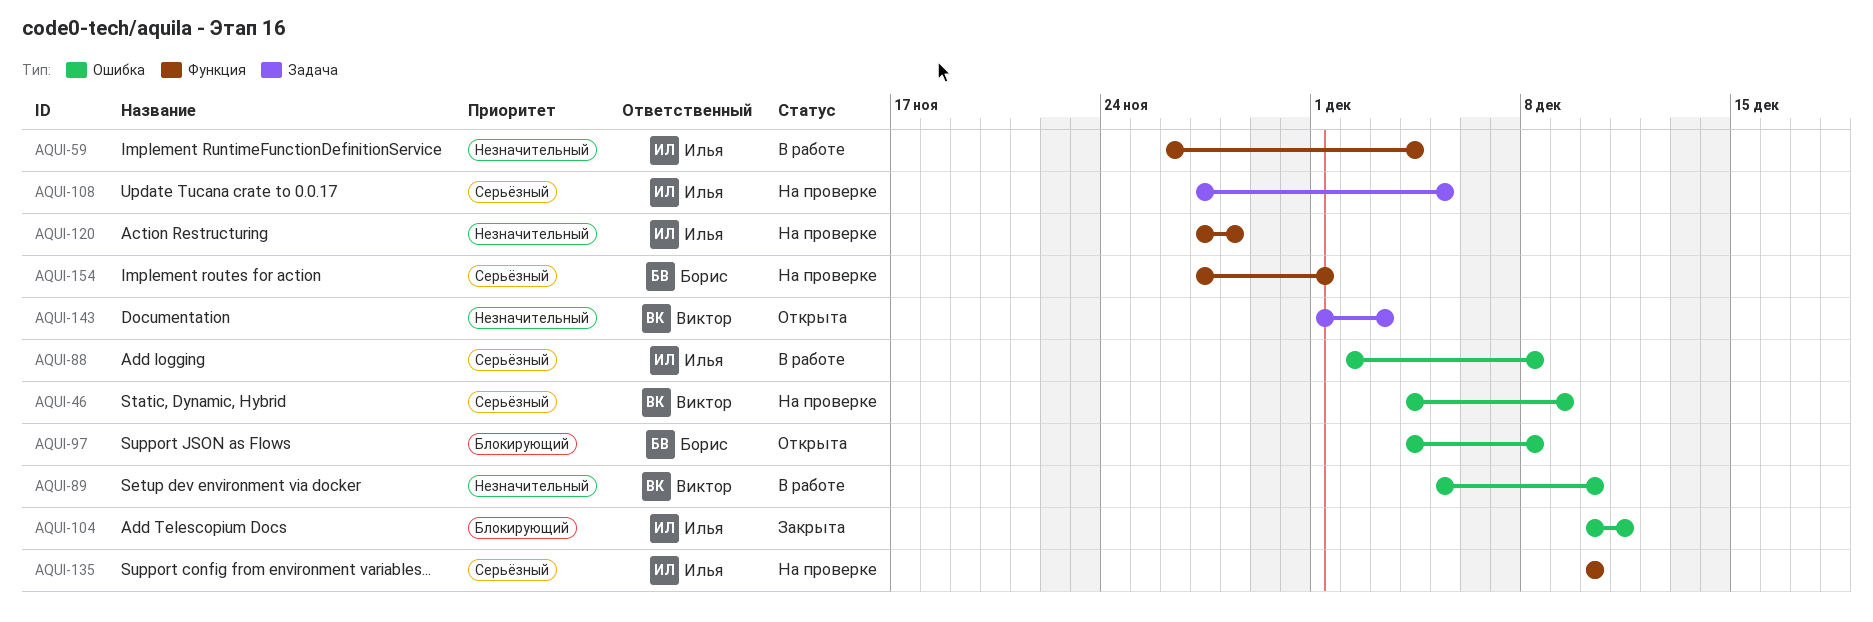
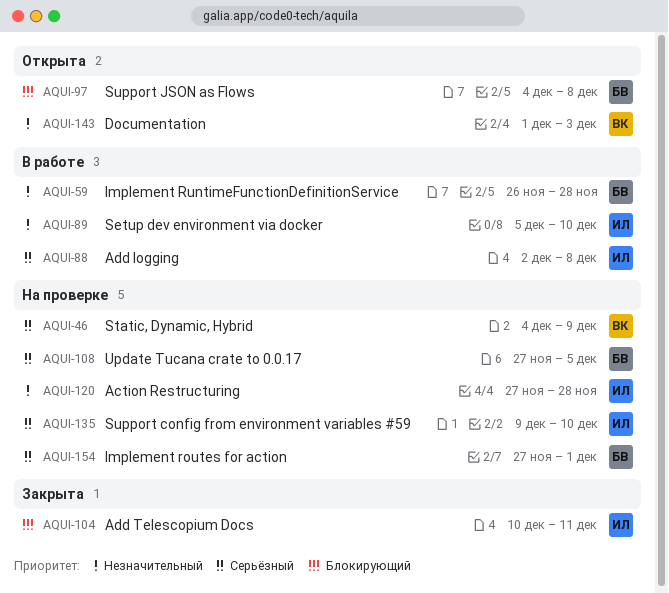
AQUI-59, owner: Илья -> Борис
AQUI-59, due: Dec 4 -> Nov 28
AQUI-89, owner: Виктор -> Илья
AQUI-108, owner: Илья -> Борис
AQUI-135, start: Dec 10 -> Dec 9

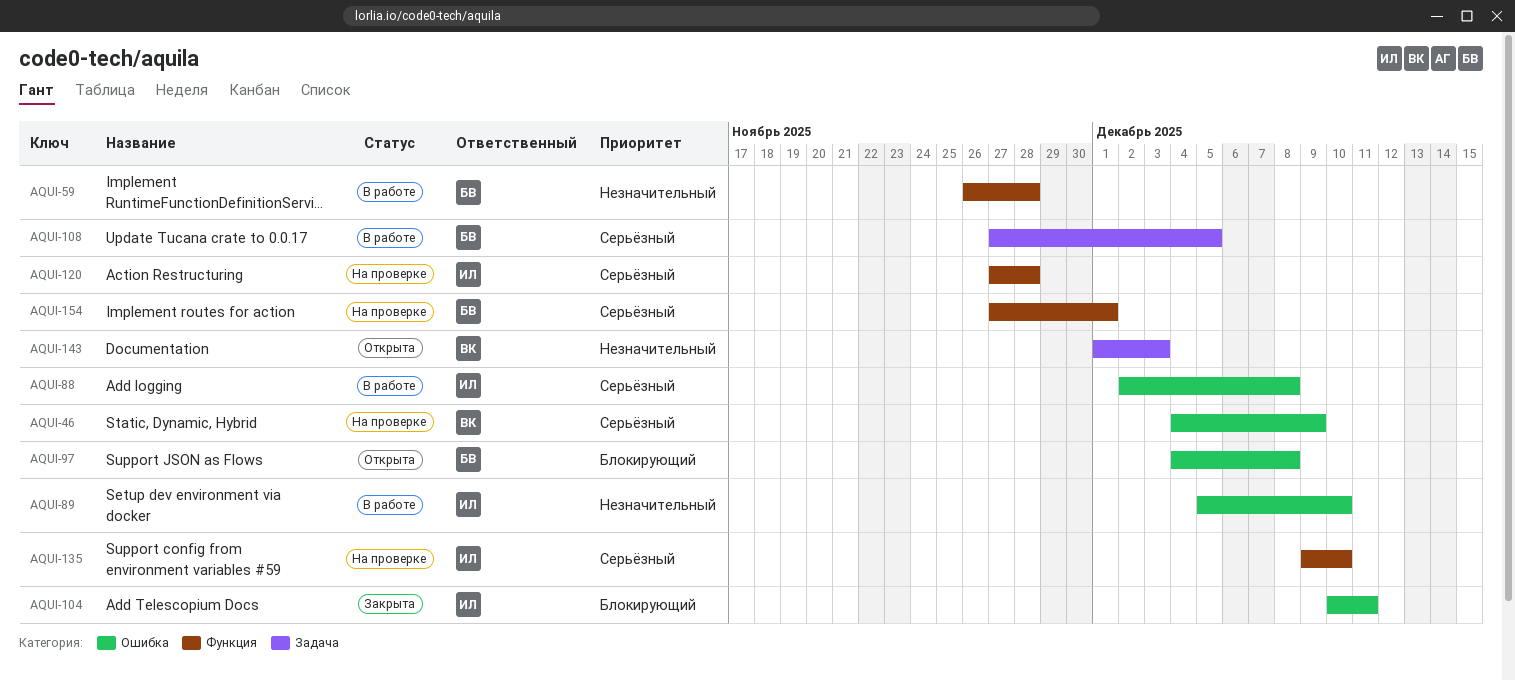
AQUI-108, status: На проверке -> В работе
AQUI-120, priority: Незначительный -> Серьёзный

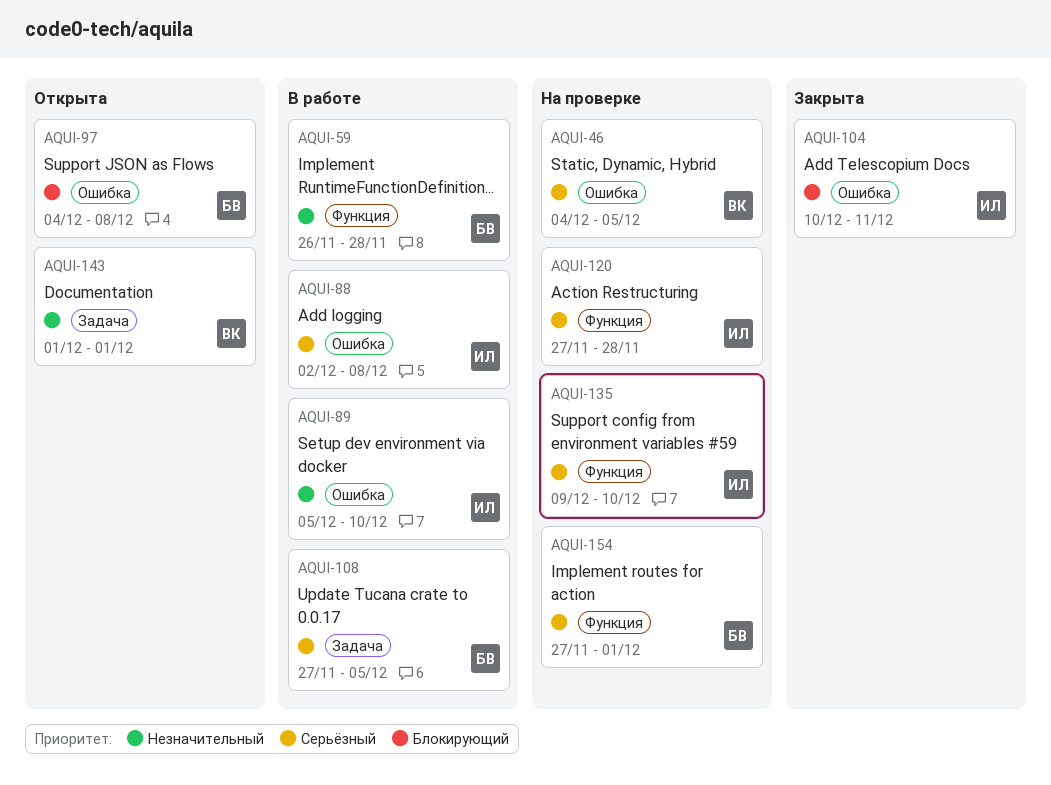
AQUI-46, due: Dec 9 -> Dec 5
AQUI-143, due: Dec 3 -> Dec 1

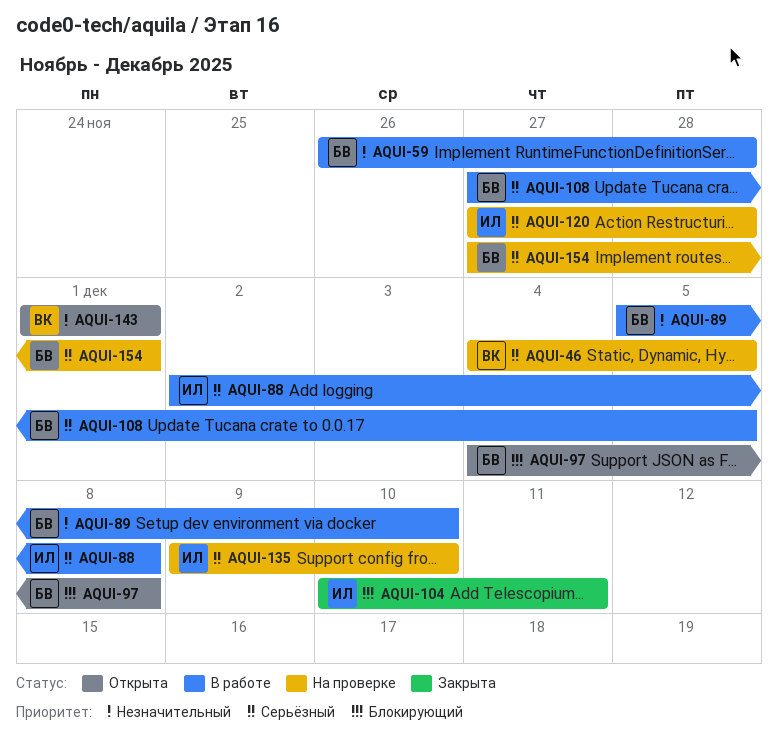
AQUI-89, owner: ИЛ -> БВ

